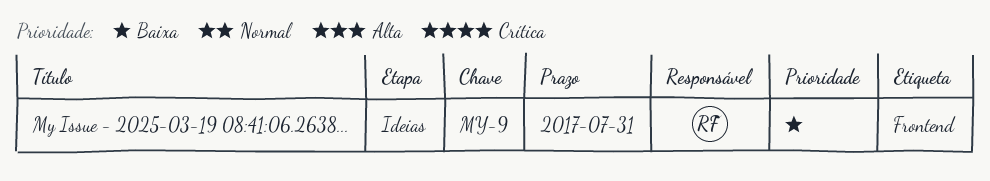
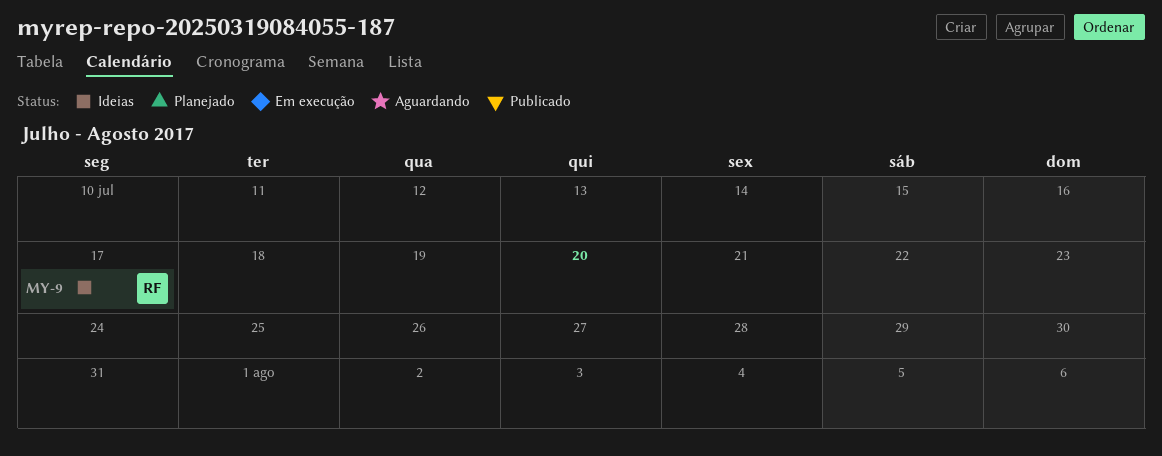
MY-9, due: Jul 31 -> Jul 17

